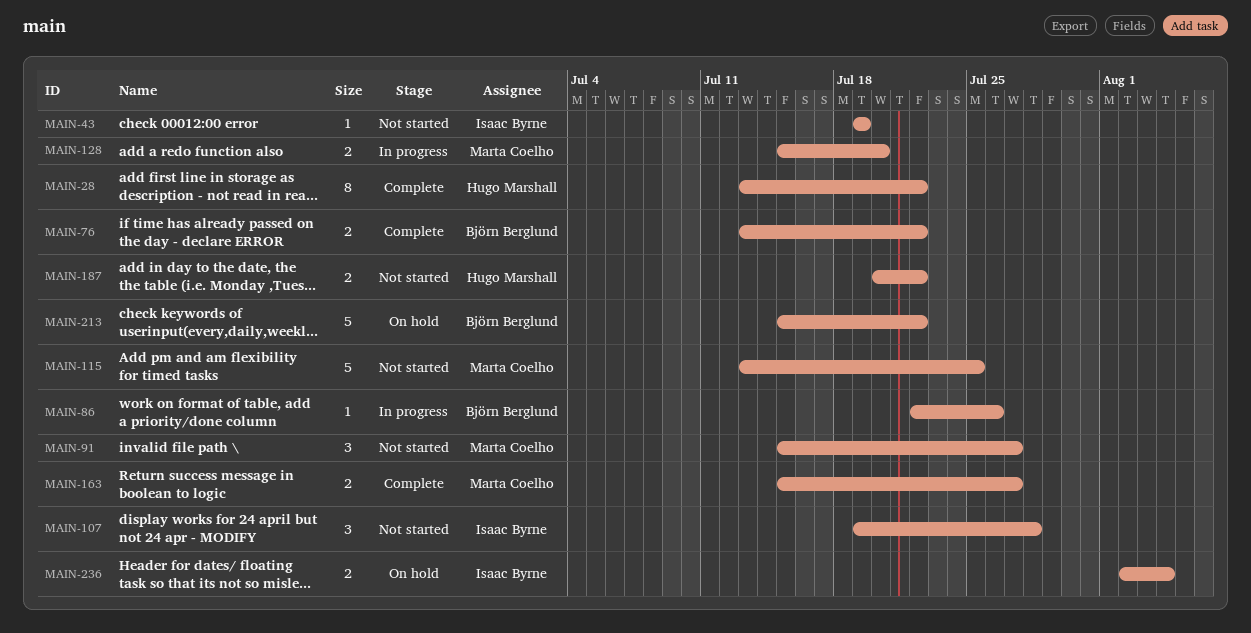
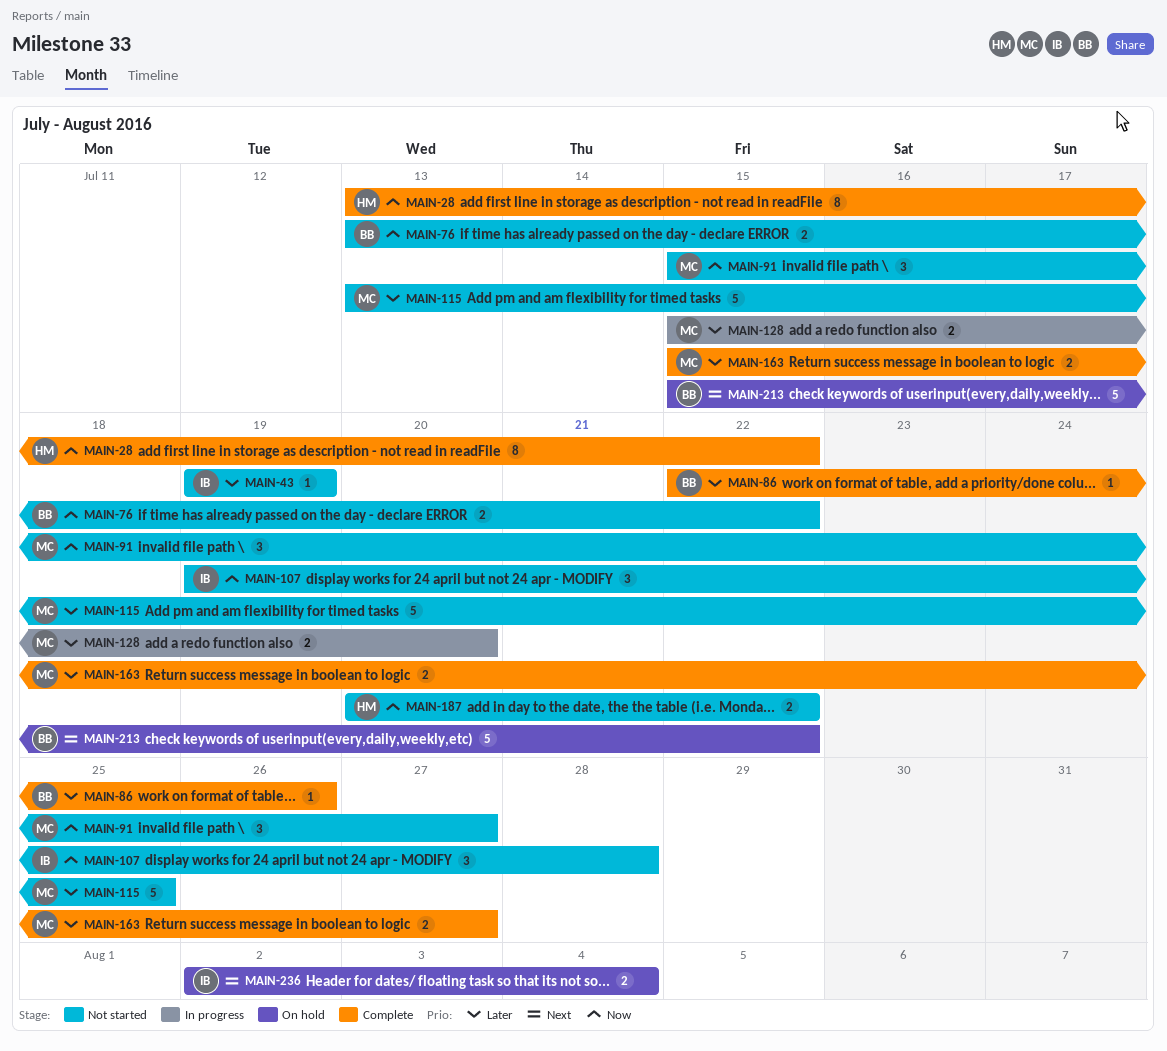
MAIN-76, status: Complete -> Not started
MAIN-86, status: In progress -> Complete

